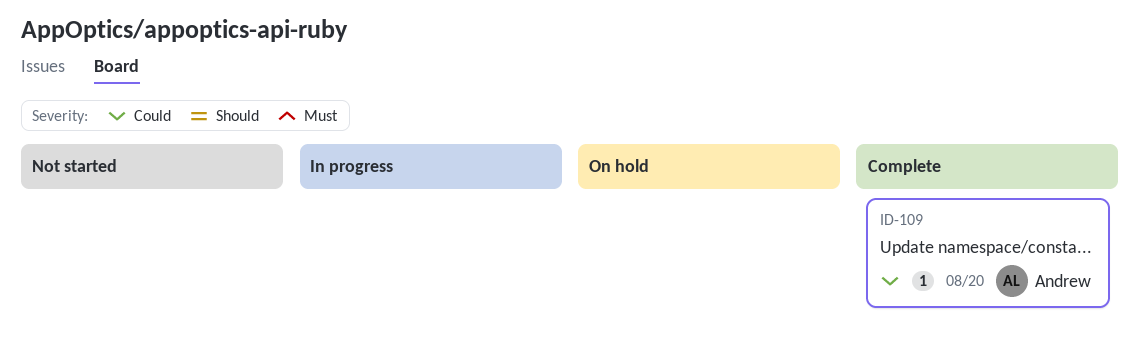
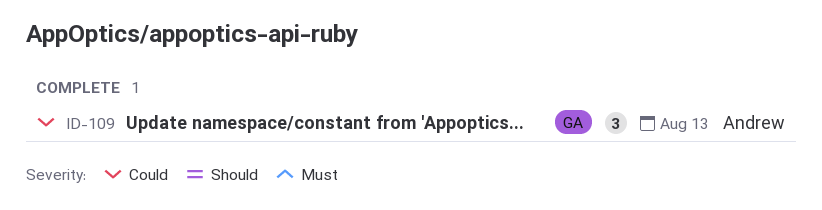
ID-109, estimate: 1 -> 3
ID-109, due: Aug 20 -> Aug 13

